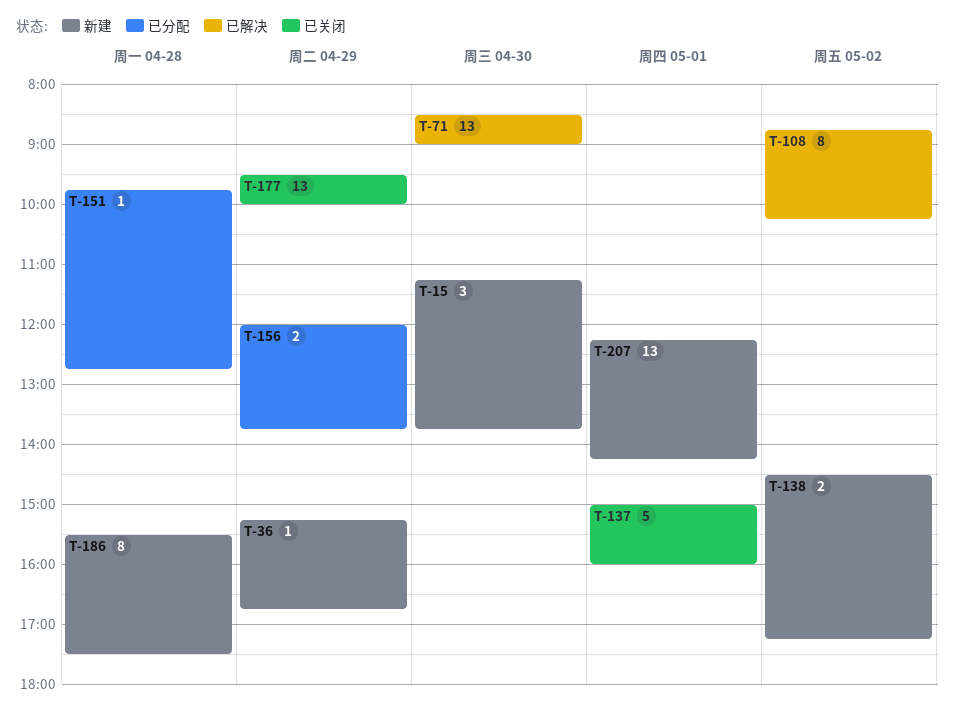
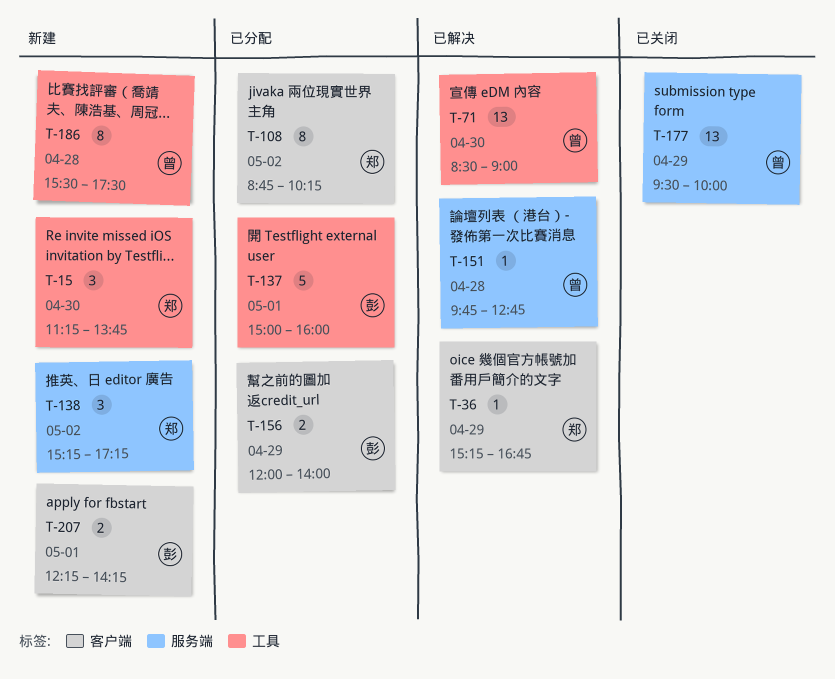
T-36, status: 新建 -> 已解决
T-108, status: 已解决 -> 已分配
T-137, status: 已关闭 -> 已分配
T-138, estimate: 2 -> 3
T-138, begins: 14:30 -> 15:15
T-151, status: 已分配 -> 已解决
T-156, ends: 13:45 -> 14:00
T-207, estimate: 13 -> 2

